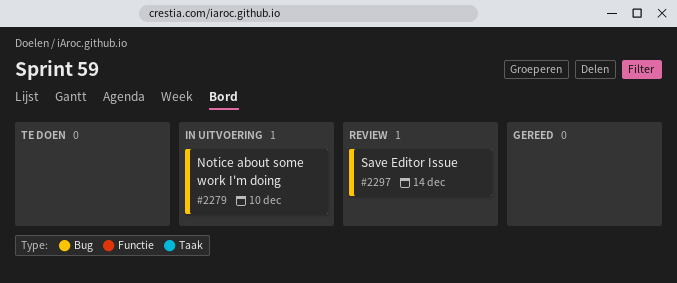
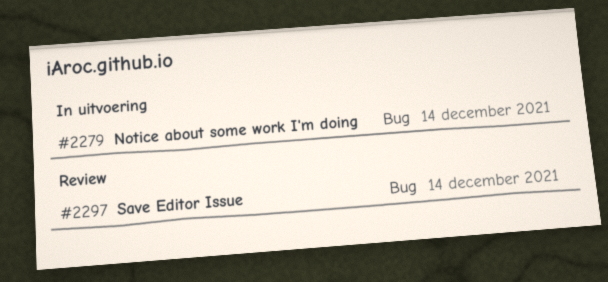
#2279, due: Dec 10 -> Dec 14

